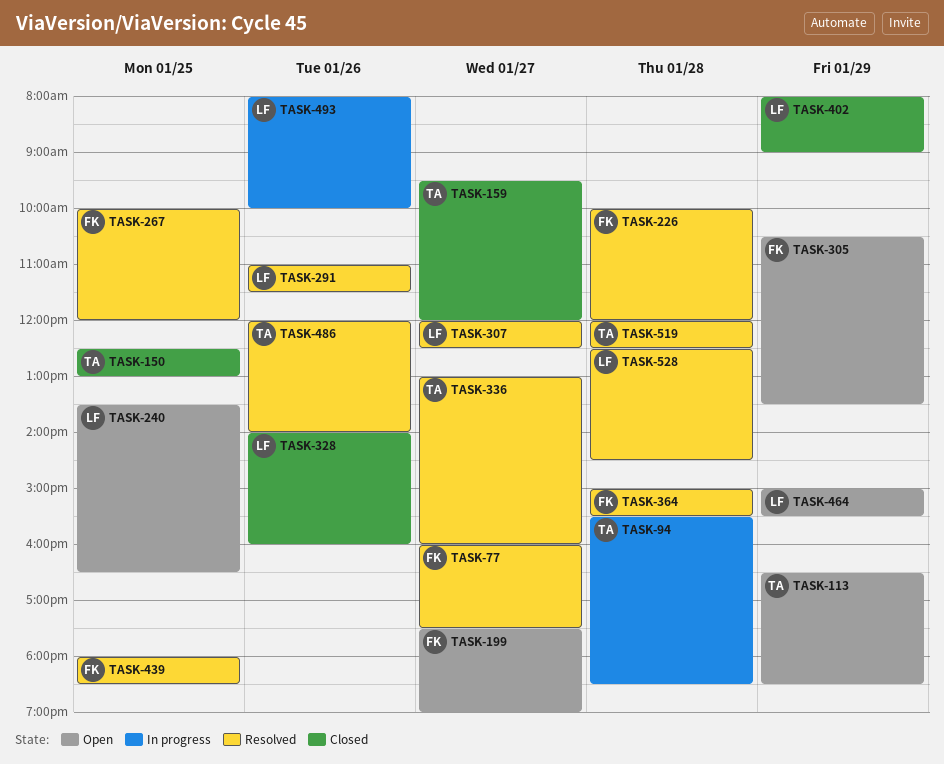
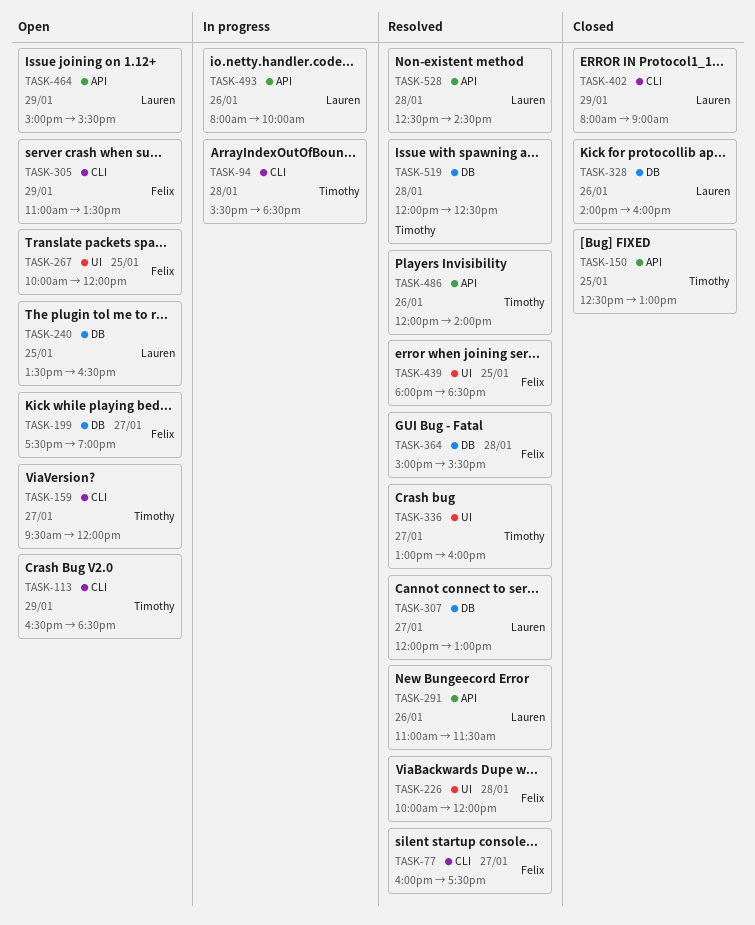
TASK-159, status: Closed -> Open
TASK-267, status: Resolved -> Open
TASK-305, begins: 10:30 -> 11:00
TASK-307, ends: 12:30 -> 13:00

